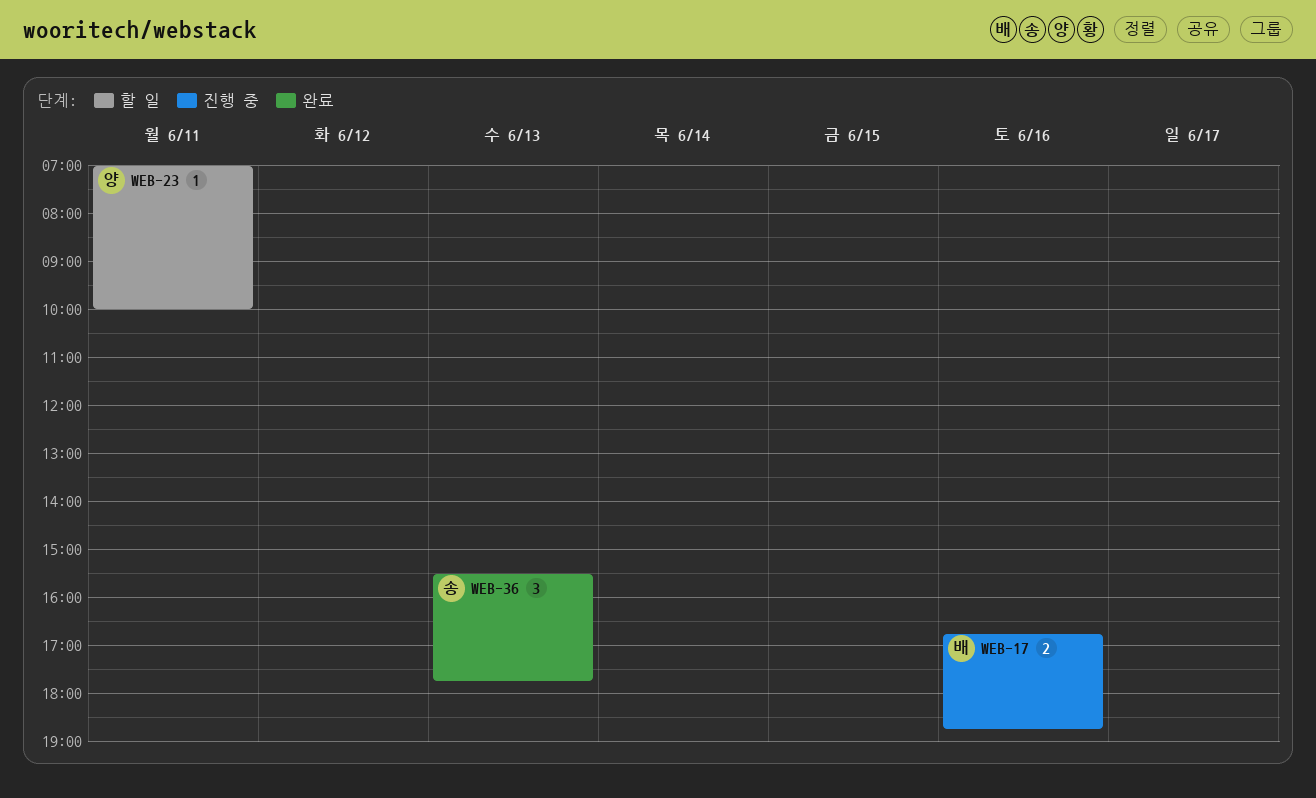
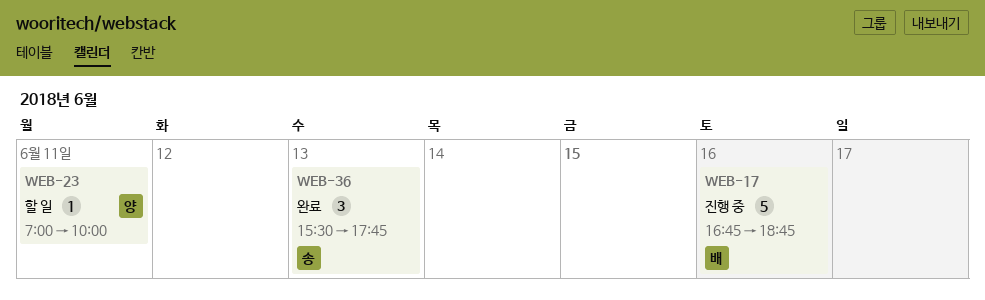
WEB-17, estimate: 2 -> 5

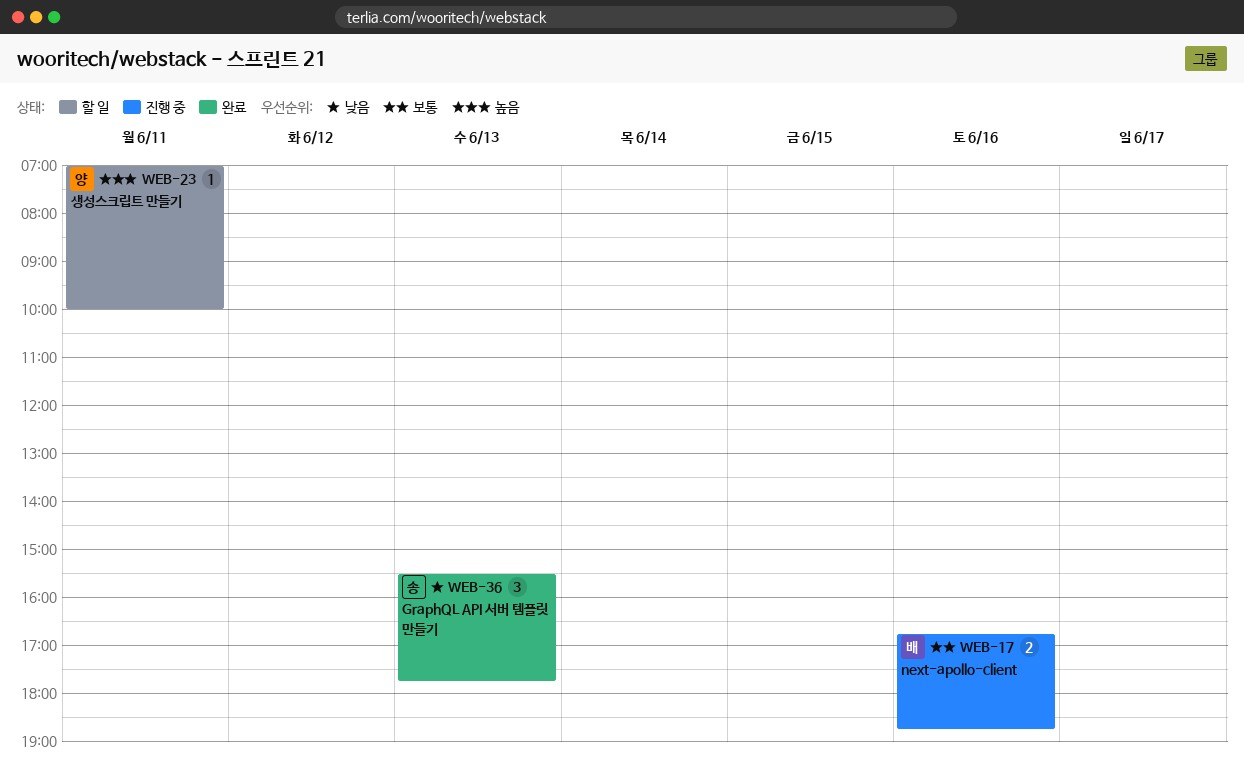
WEB-17, estimate: 5 -> 2

